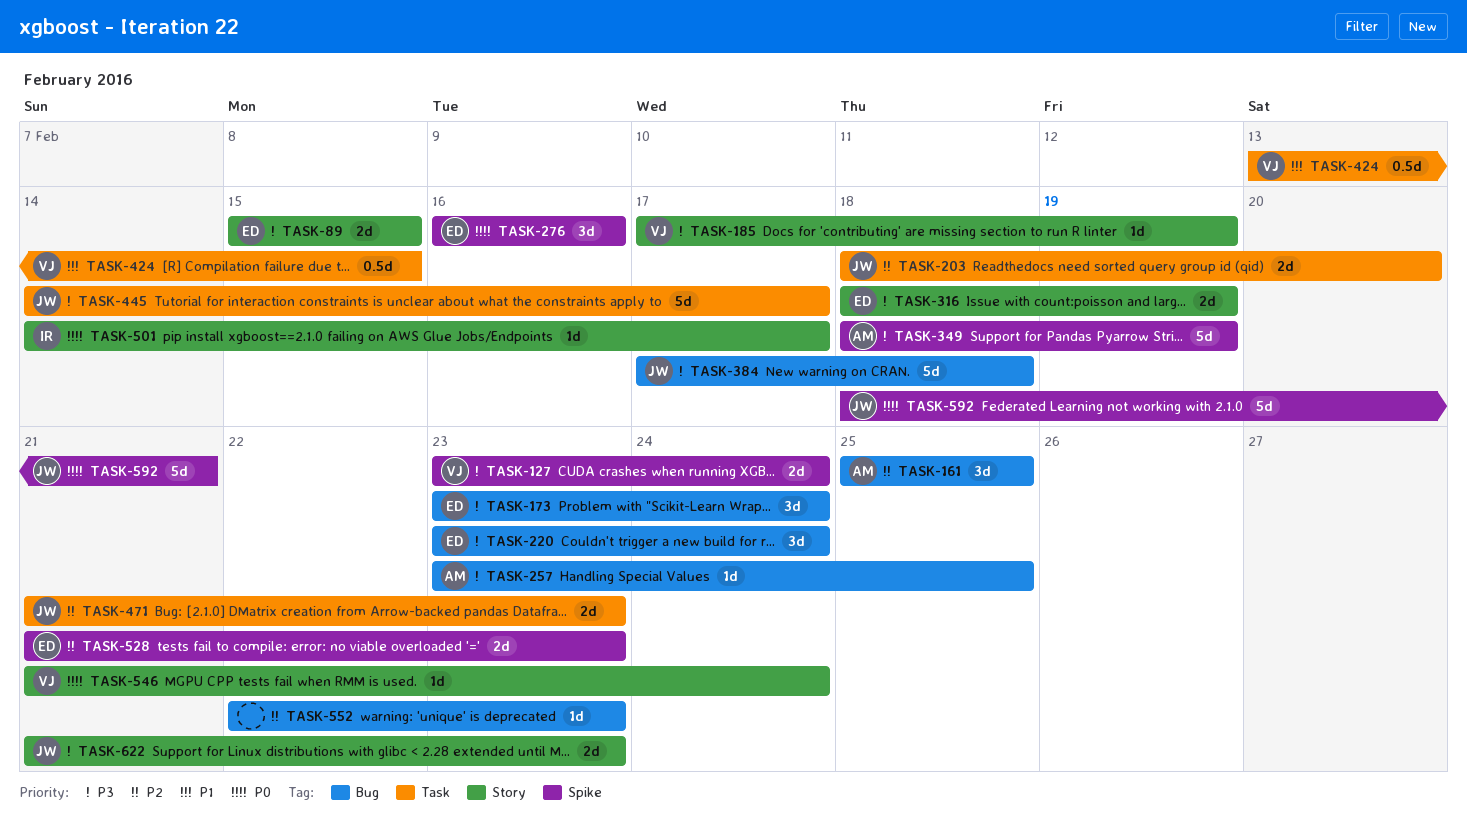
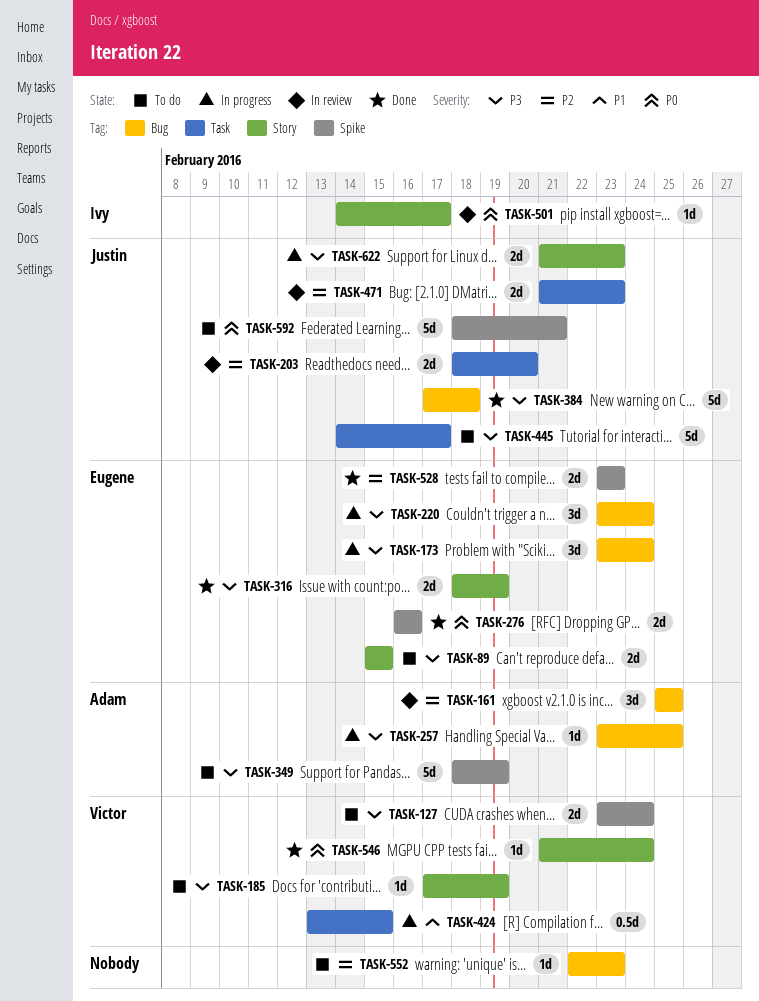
TASK-276, estimate: 3d -> 2d
TASK-528, start: Feb 21 -> Feb 23

